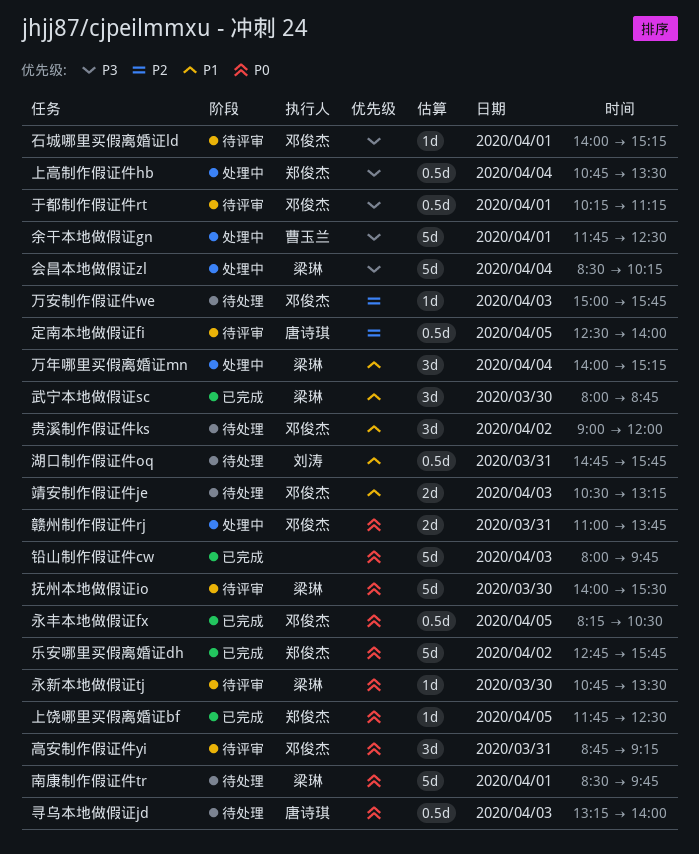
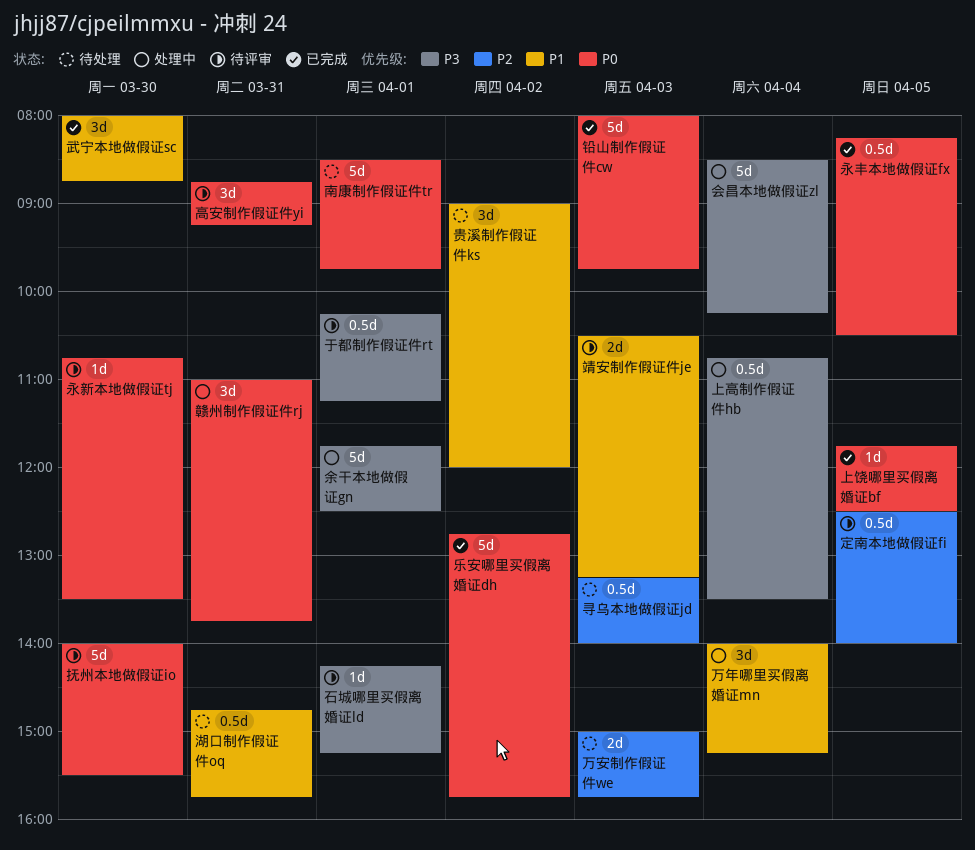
万安制作假证件we, estimate: 1d -> 2d
寻乌本地做假证jd, priority: P0 -> P2
石城哪里买假离婚证ld, begins: 14:00 -> 14:15
赣州制作假证件rj, estimate: 2d -> 3d
靖安制作假证件je, status: 待处理 -> 待评审

